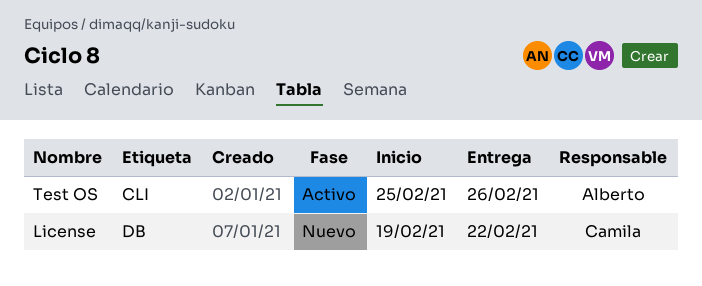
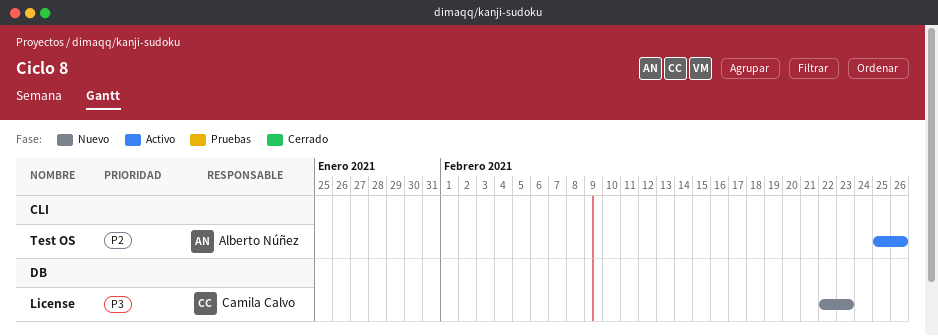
License, start: Feb 19 -> Feb 22
License, due: Feb 22 -> Feb 23

